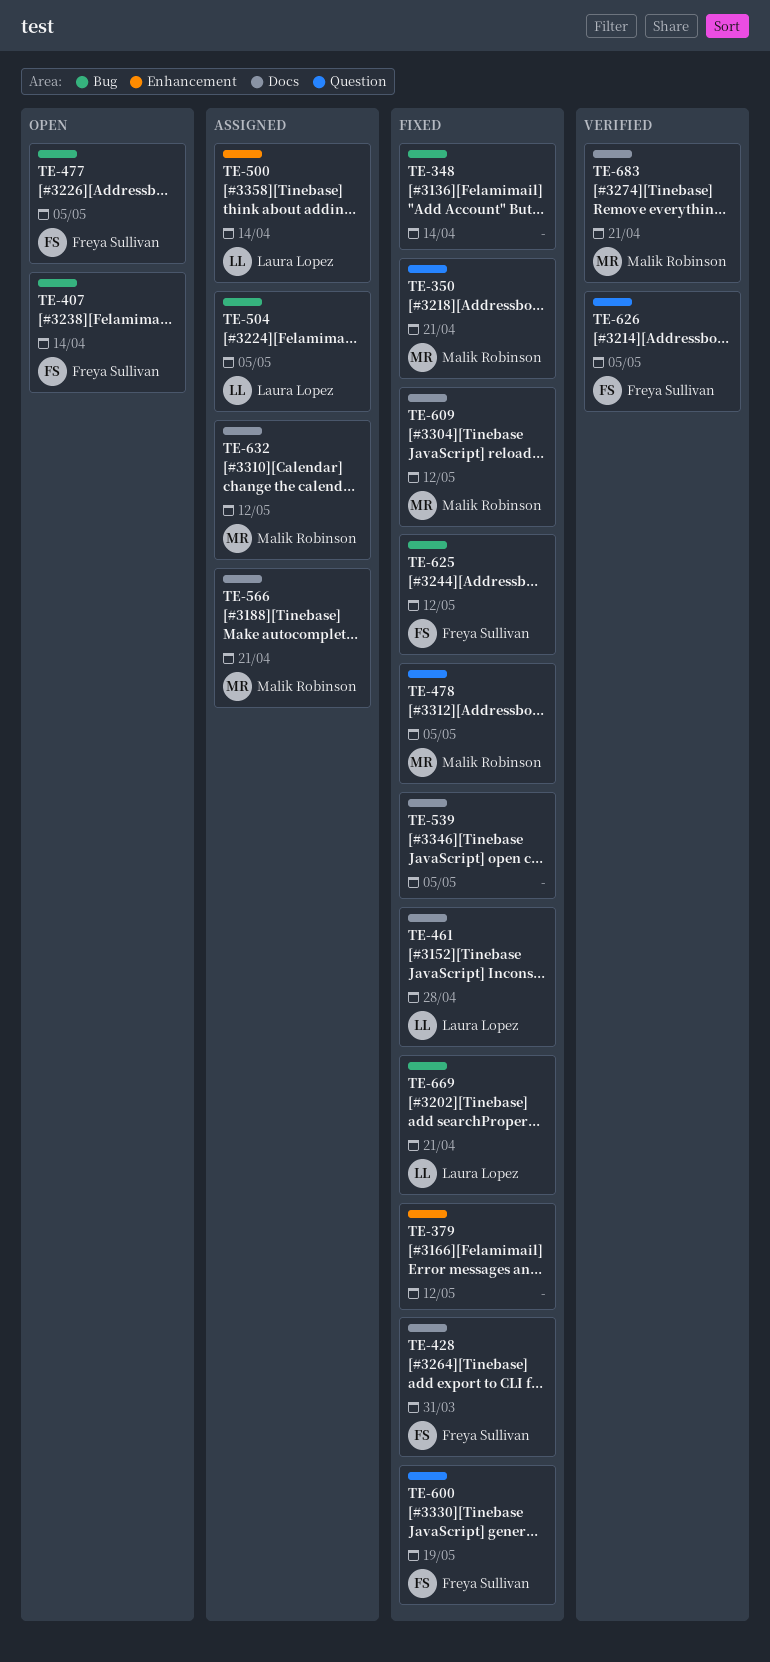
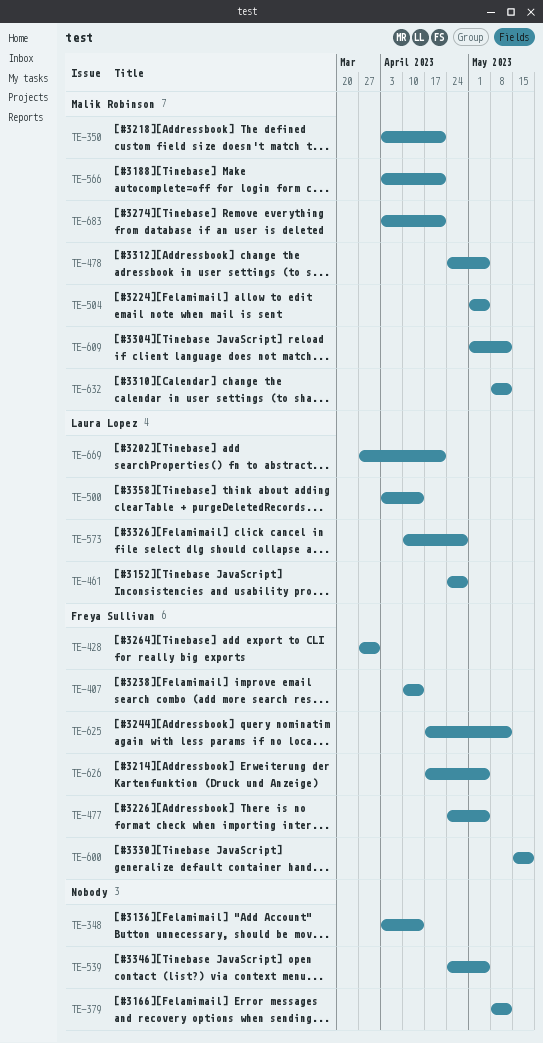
TE-504, owner: Laura Lopez -> Malik Robinson
TE-573: none -> present

